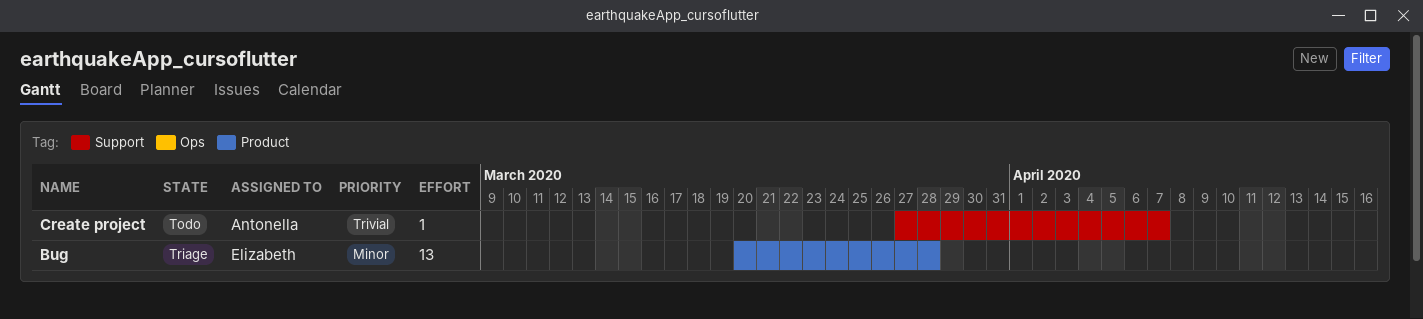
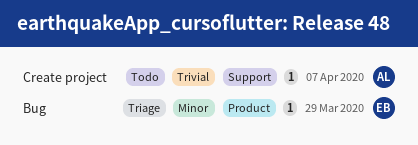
Bug, estimate: 13 -> 1
Bug, due: Mar 28 -> Mar 29

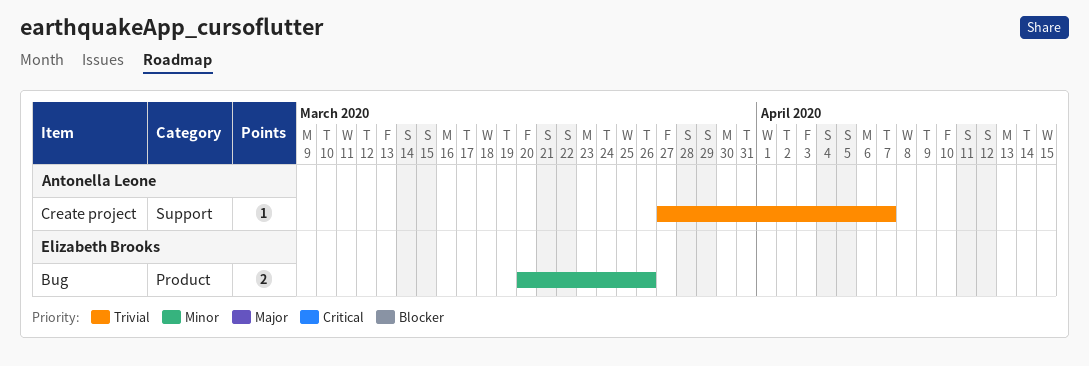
Bug, estimate: 1 -> 2
Bug, due: Mar 29 -> Mar 26

